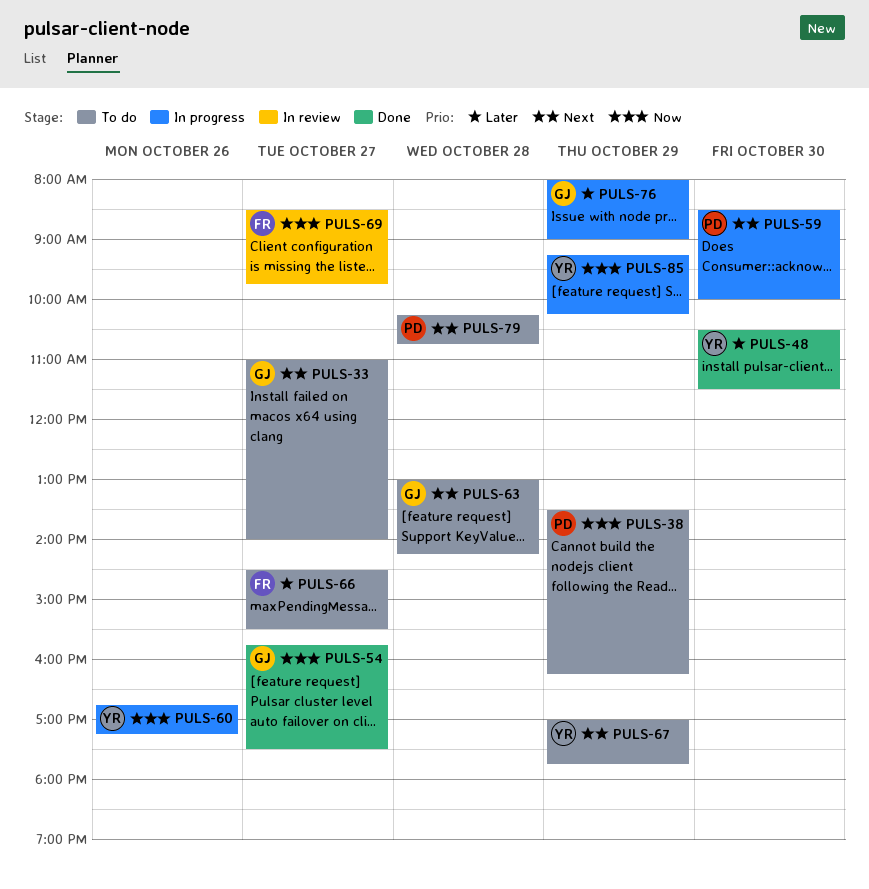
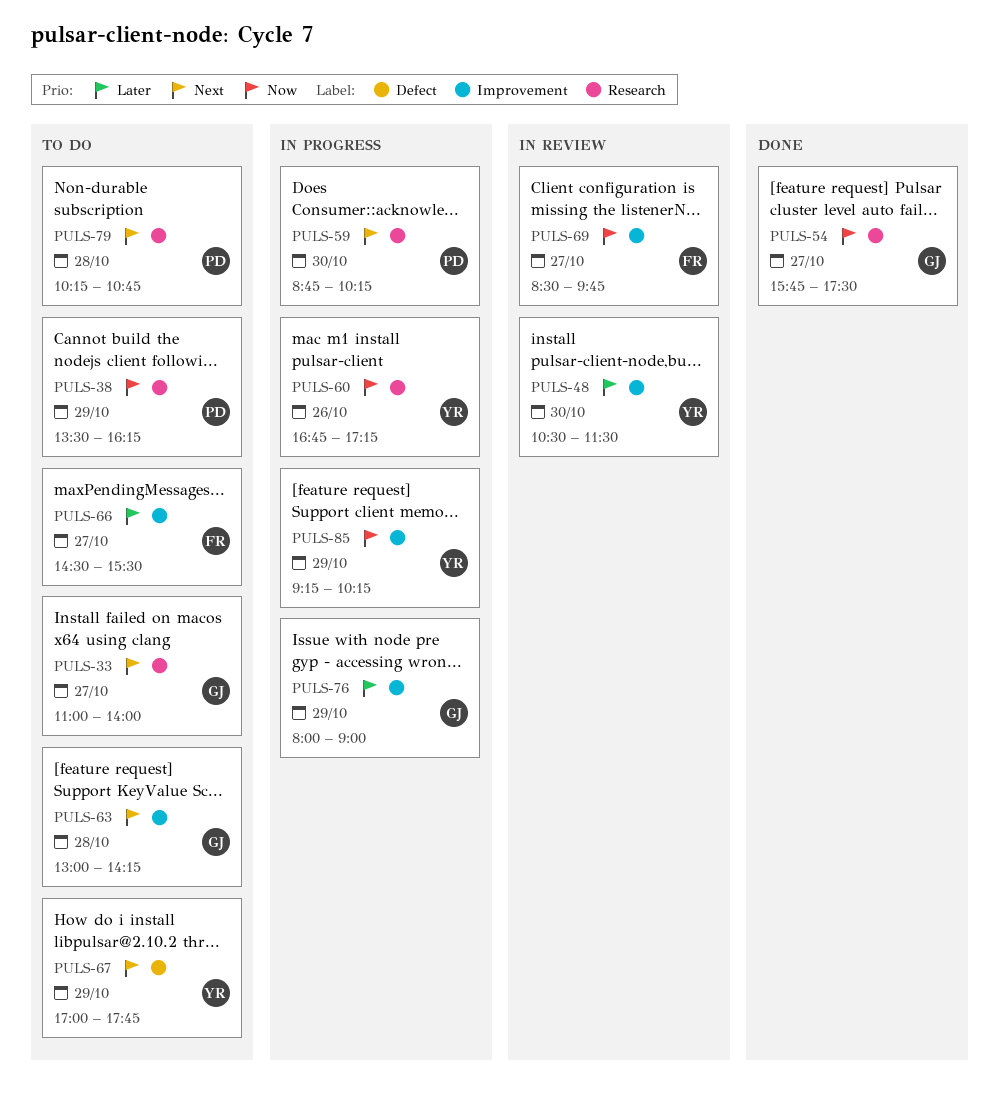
PULS-48, status: Done -> In review
PULS-59, begins: 08:30 -> 08:45
PULS-59, ends: 10:00 -> 10:15

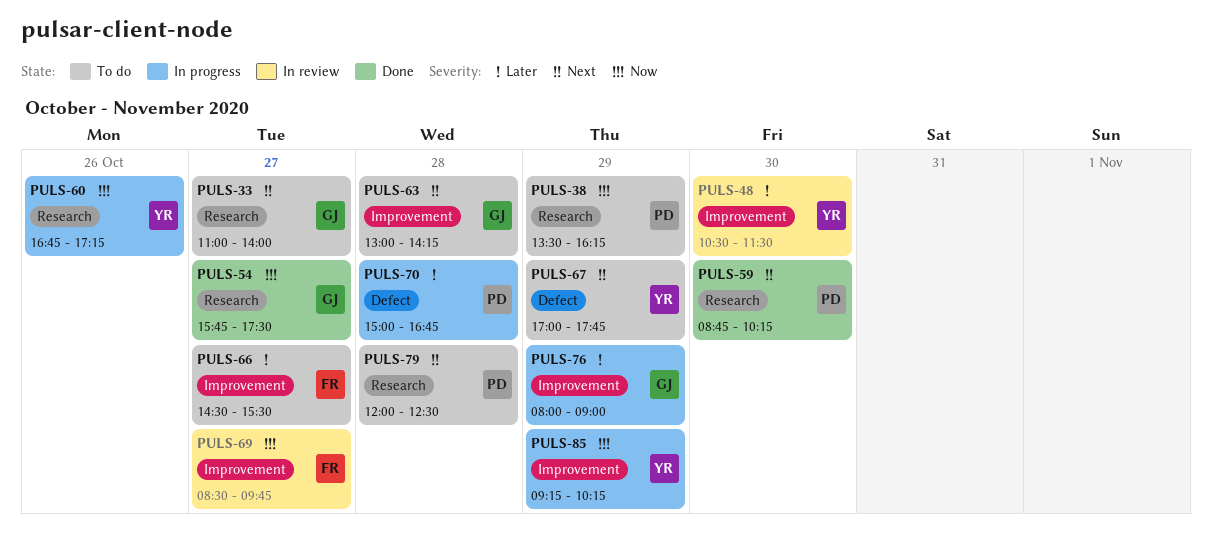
PULS-59, status: In progress -> Done
PULS-70: none -> present
PULS-79, begins: 10:15 -> 12:00
PULS-79, ends: 10:45 -> 12:30

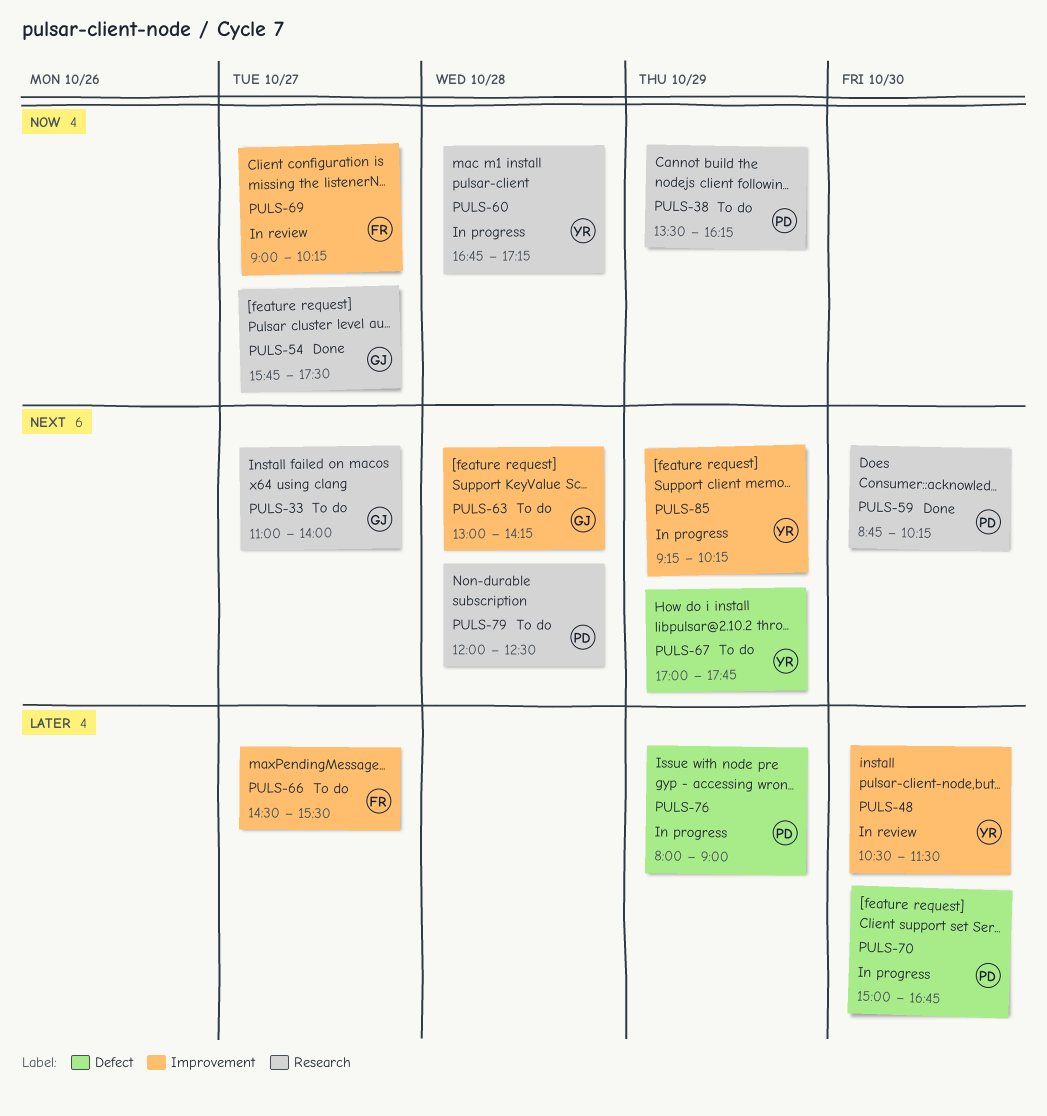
PULS-60, day: Oct 26 -> Oct 28
PULS-69, begins: 08:30 -> 09:00
PULS-69, ends: 09:45 -> 10:15
PULS-70, day: Oct 28 -> Oct 30
PULS-76, owner: GJ -> PD
PULS-76, label: Improvement -> Defect
PULS-85, priority: Now -> Next

